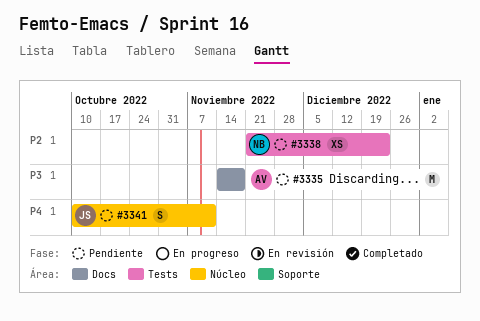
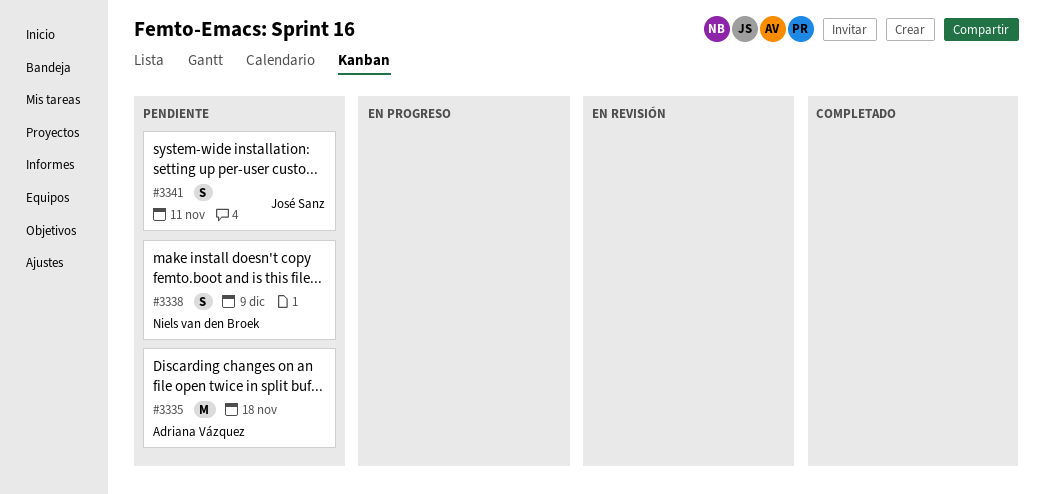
#3338, estimate: XS -> S
#3338, due: Dec 23 -> Dec 9

